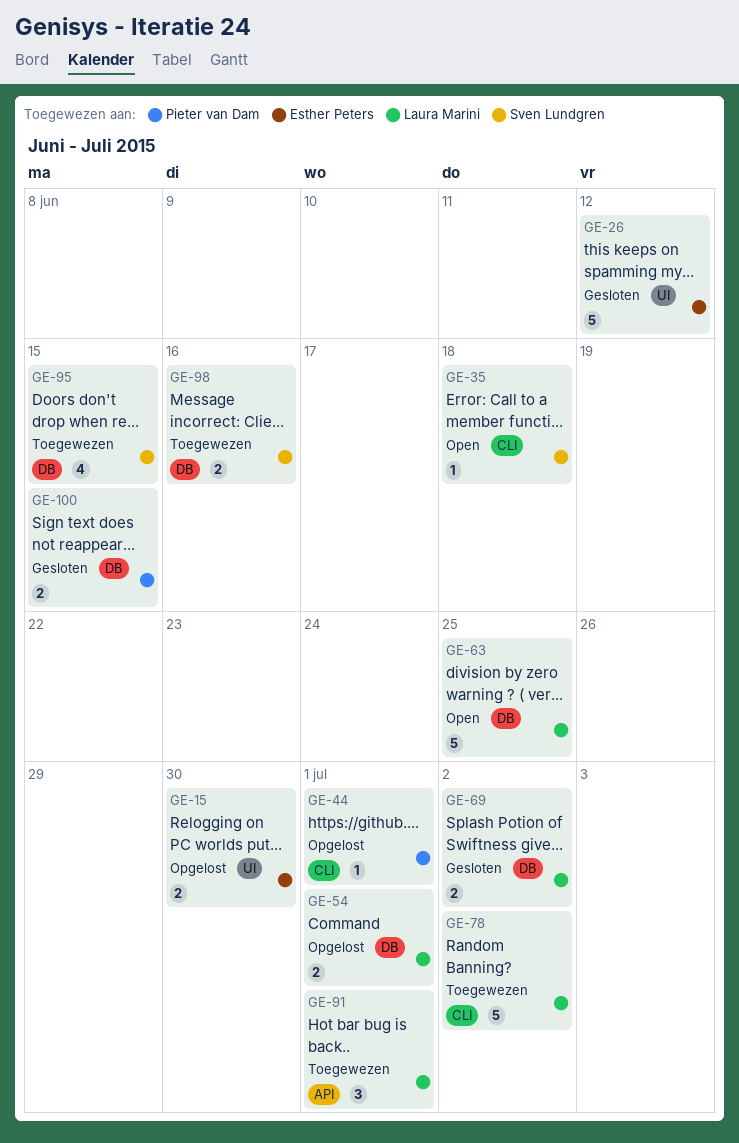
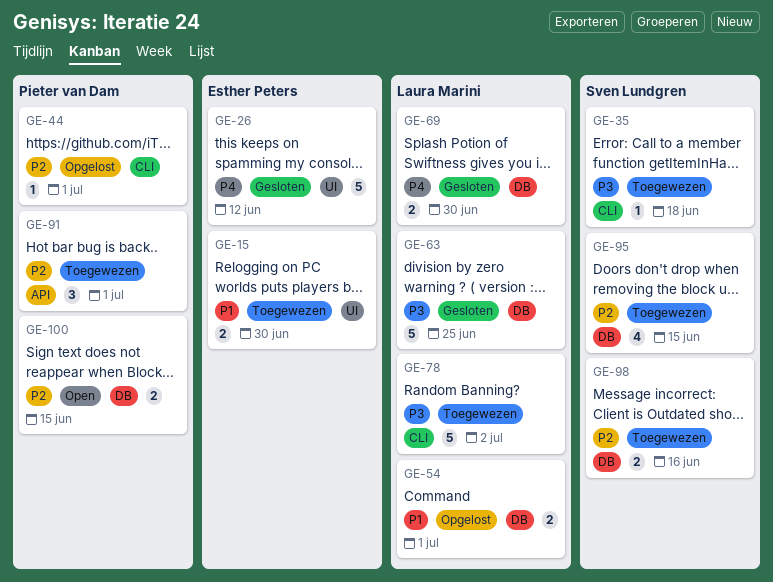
GE-15, status: Opgelost -> Toegewezen
GE-35, status: Open -> Toegewezen
GE-63, status: Open -> Gesloten
GE-69, due: Jul 2 -> Jun 30
GE-91, owner: Laura Marini -> Pieter van Dam
GE-100, status: Gesloten -> Open

